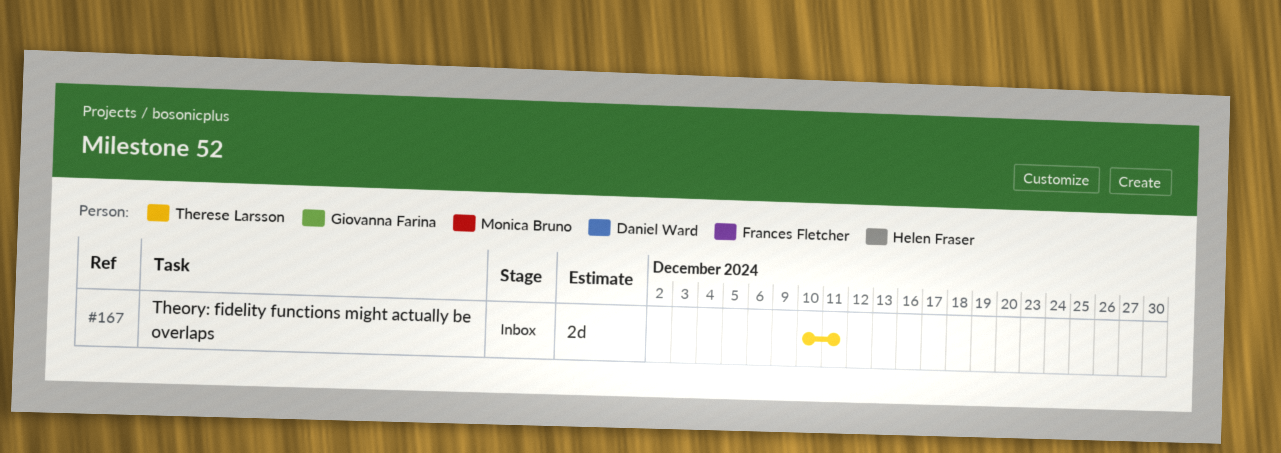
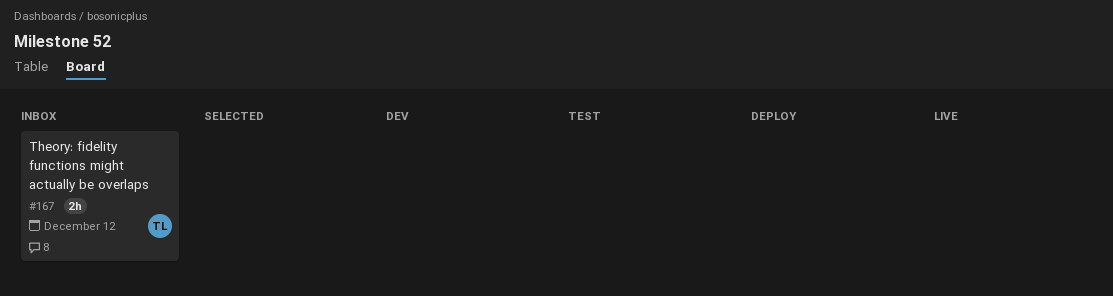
#167, estimate: 2d -> 2h
#167, due: Dec 11 -> Dec 12

